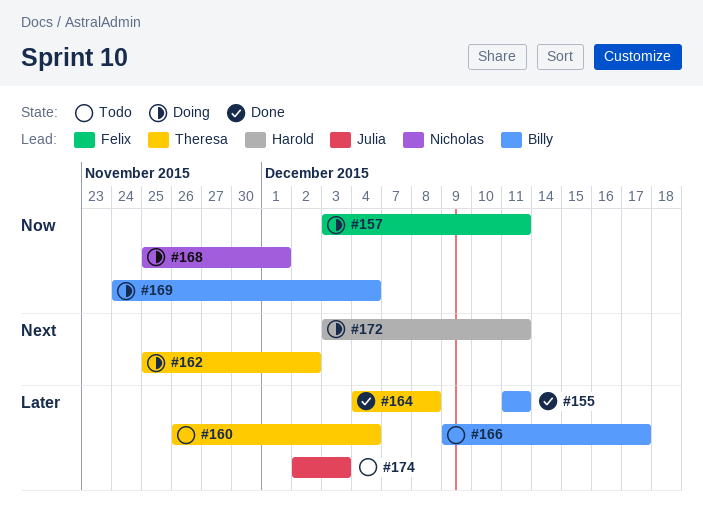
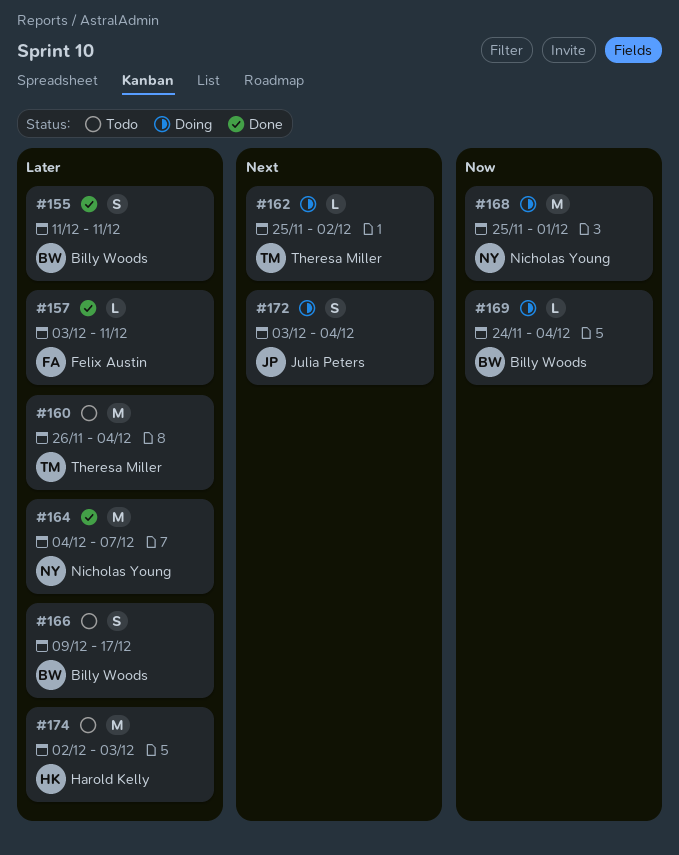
#157, status: Doing -> Done
#157, priority: Now -> Later
#164, owner: Theresa Miller -> Nicholas Young
#164, due: Dec 8 -> Dec 7
#172, owner: Harold Kelly -> Julia Peters
#172, due: Dec 11 -> Dec 4
#174, owner: Julia Peters -> Harold Kelly

